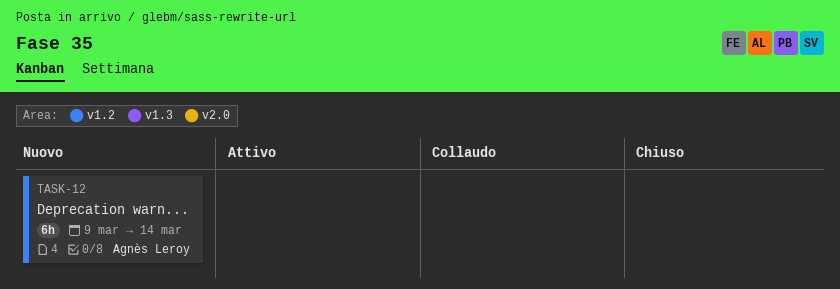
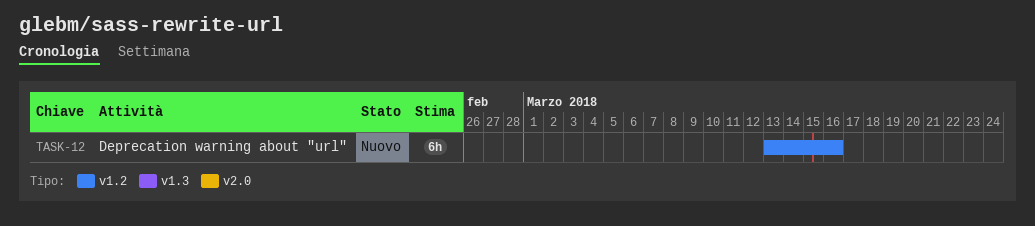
TASK-12, start: Mar 9 -> Mar 13
TASK-12, due: Mar 14 -> Mar 16

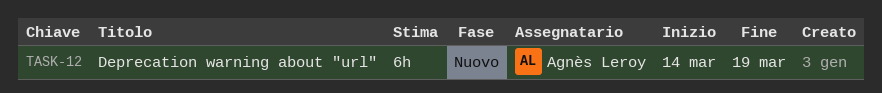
TASK-12, start: Mar 13 -> Mar 14
TASK-12, due: Mar 16 -> Mar 19

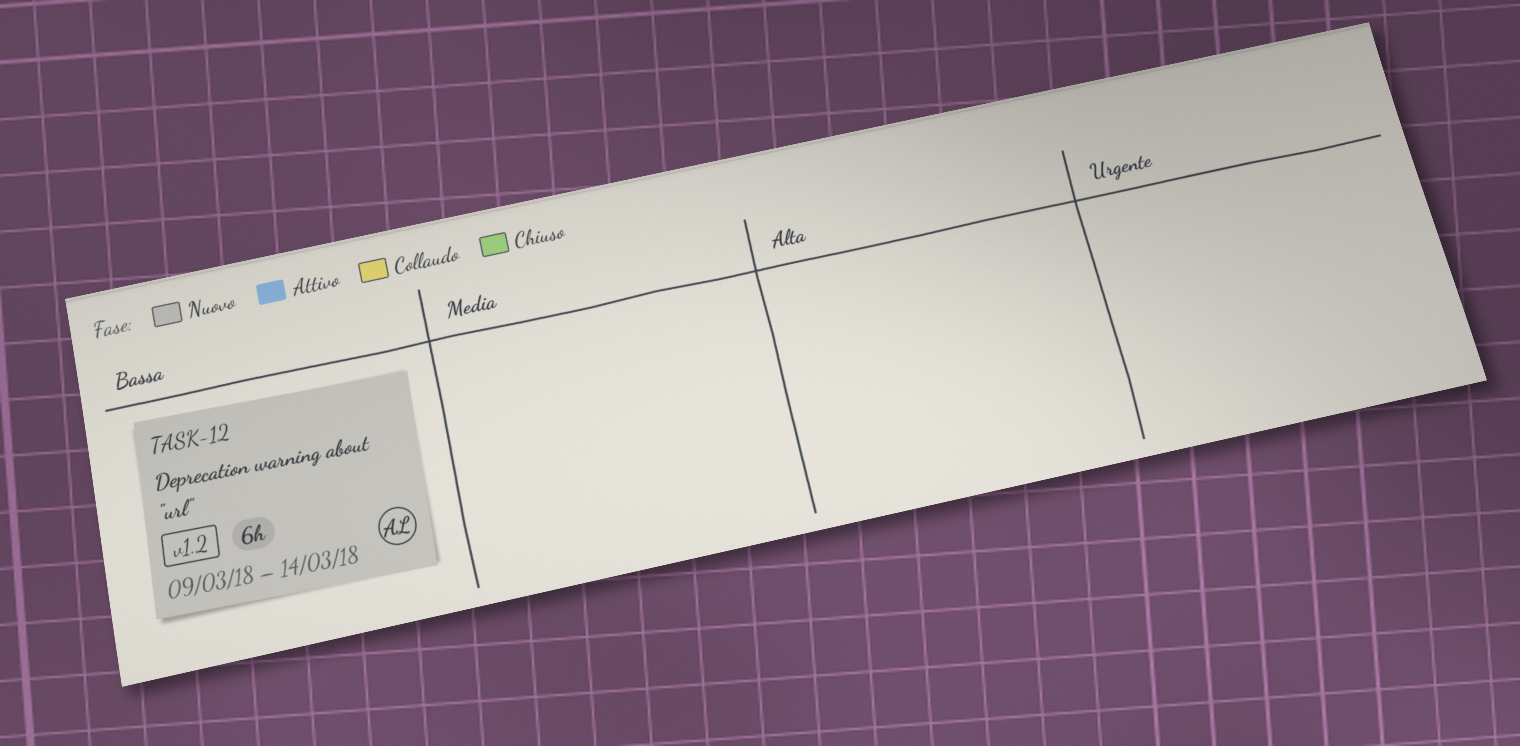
TASK-12, start: Mar 14 -> Mar 9
TASK-12, due: Mar 19 -> Mar 14

